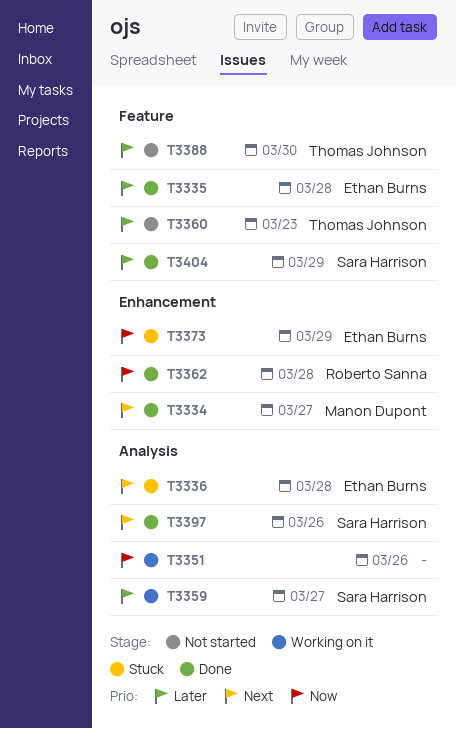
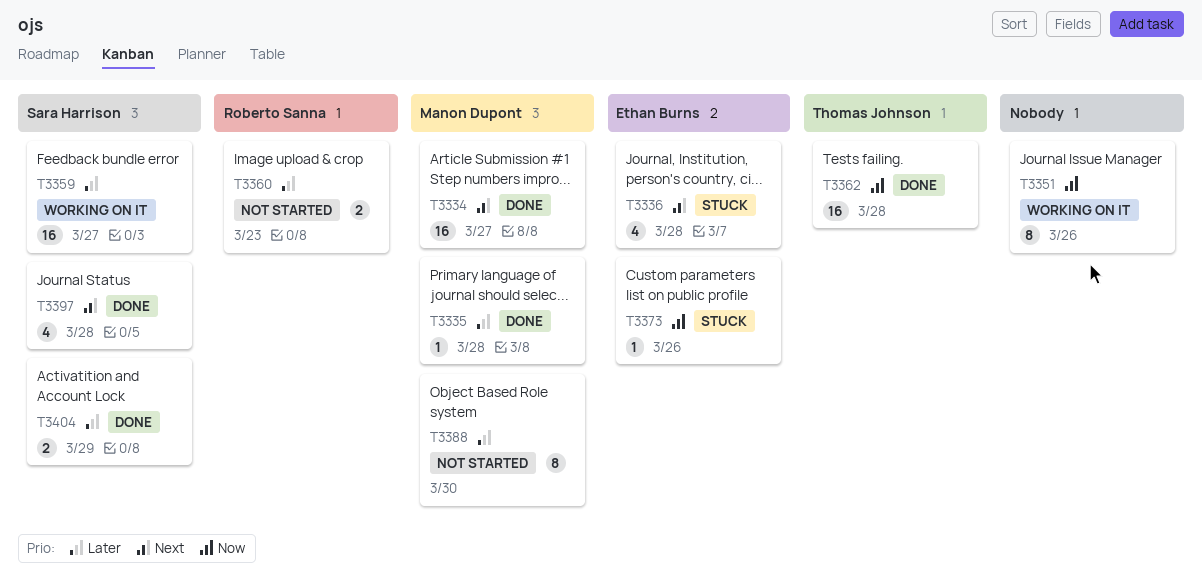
T3335, owner: Ethan Burns -> Manon Dupont
T3360, owner: Thomas Johnson -> Roberto Sanna
T3362, owner: Roberto Sanna -> Thomas Johnson
T3373, due: Mar 29 -> Mar 26
T3388, owner: Thomas Johnson -> Manon Dupont
T3397, due: Mar 26 -> Mar 28

